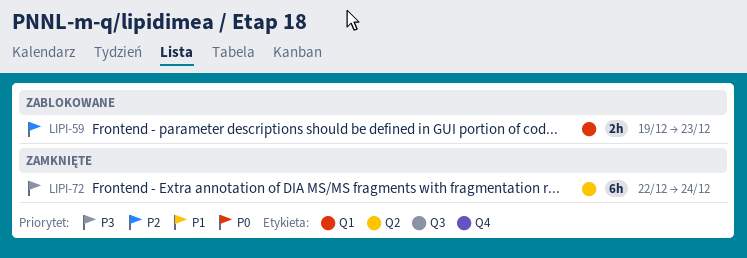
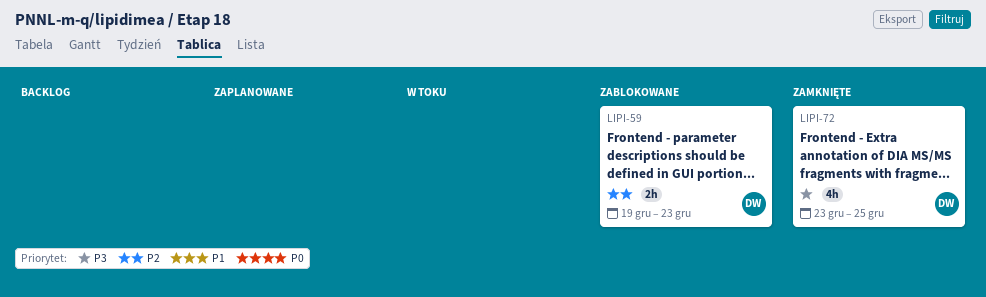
LIPI-72, estimate: 6h -> 4h
LIPI-72, start: Dec 22 -> Dec 23
LIPI-72, due: Dec 24 -> Dec 25

